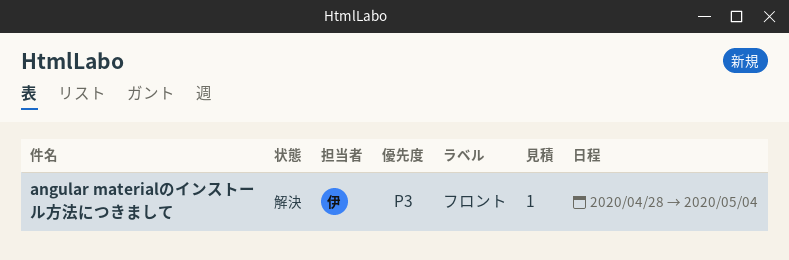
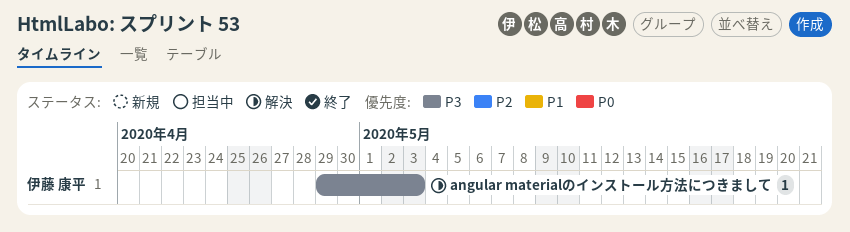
angular materialのインストール方法につきまして, start: Apr 28 -> Apr 29
angular materialのインストール方法につきまして, due: May 4 -> May 3

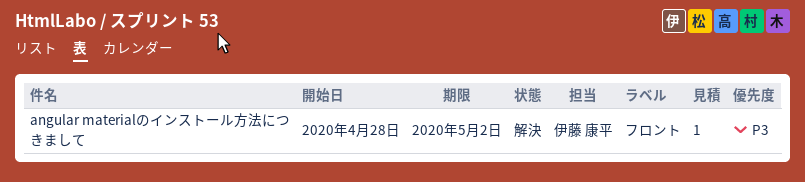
angular materialのインストール方法につきまして, start: Apr 29 -> Apr 28
angular materialのインストール方法につきまして, due: May 3 -> May 2

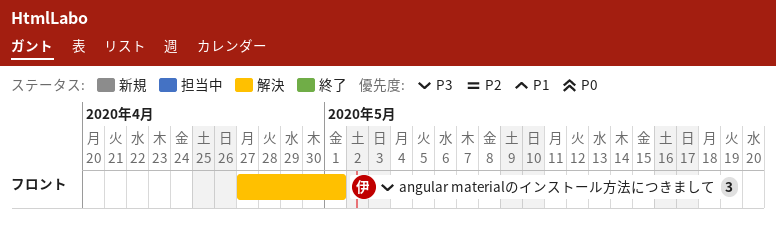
angular materialのインストール方法につきまして, estimate: 1 -> 3
angular materialのインストール方法につきまして, start: Apr 28 -> Apr 27
angular materialのインストール方法につきまして, due: May 2 -> May 1

